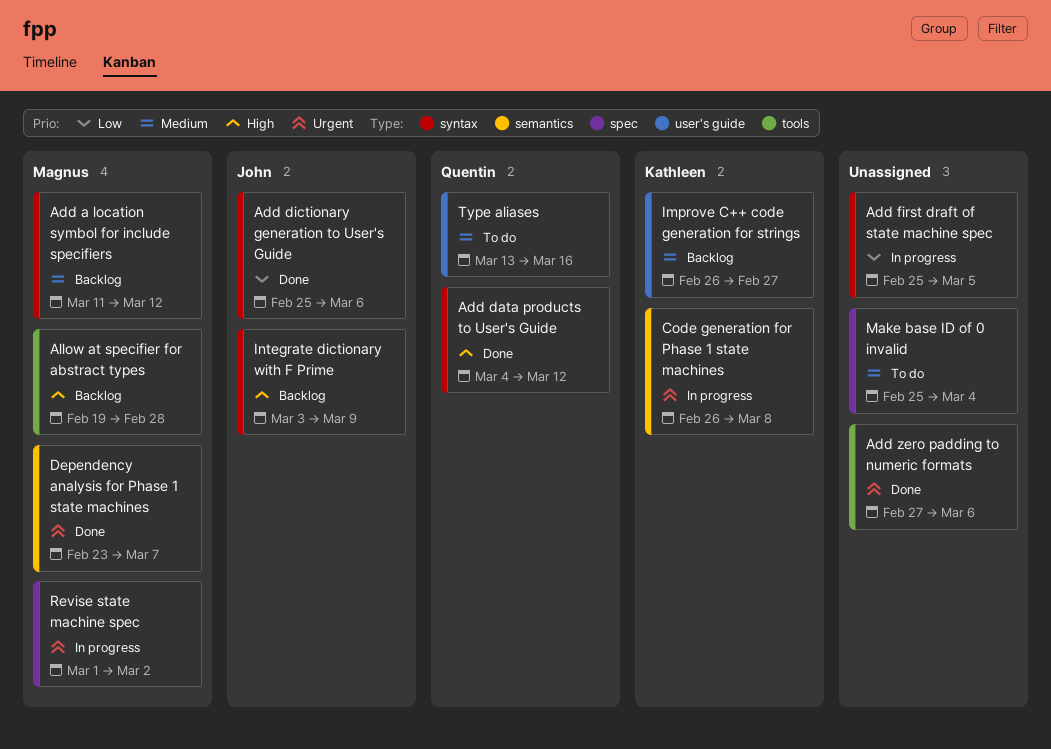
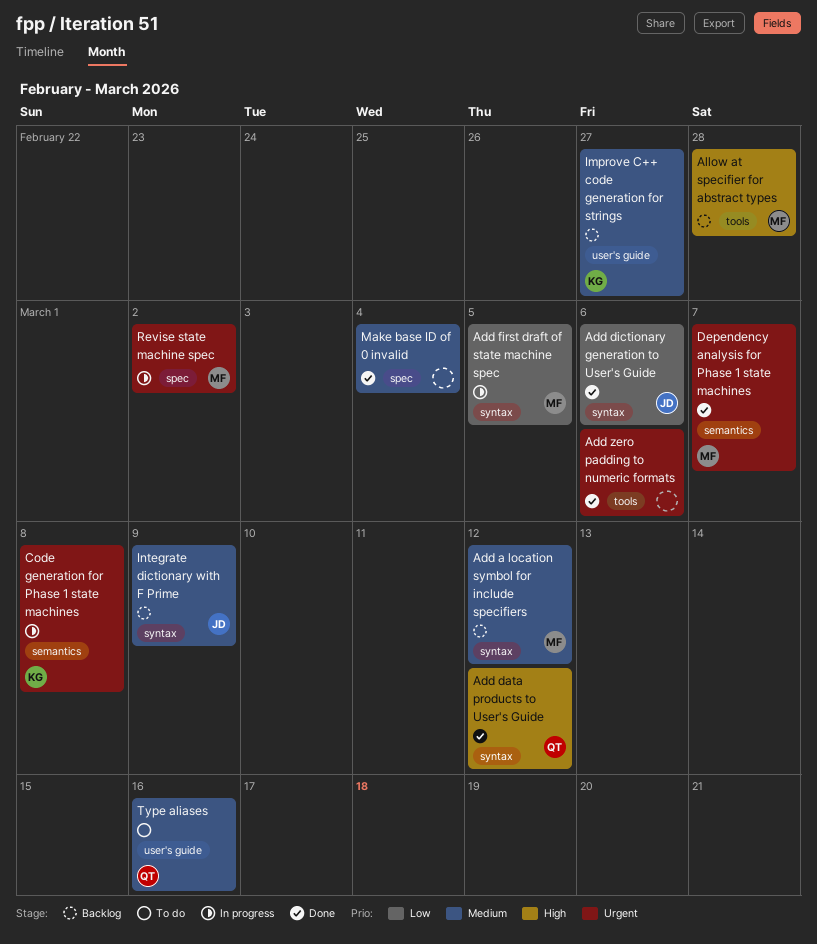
Add first draft of state machine spec, owner: none -> Magnus
Integrate dictionary with F Prime, priority: High -> Medium
Make base ID of 0 invalid, status: To do -> Done

